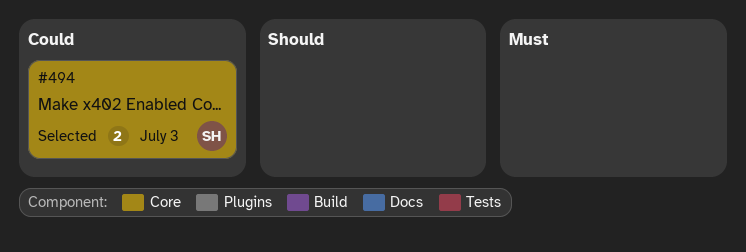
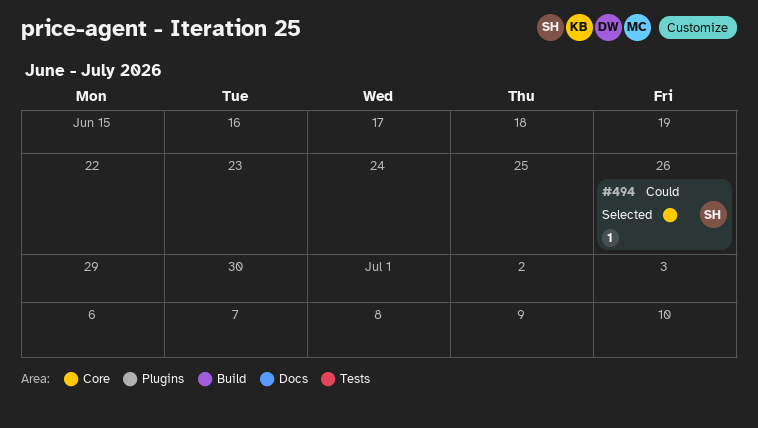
#494, estimate: 2 -> 1
#494, due: Jul 3 -> Jun 26

